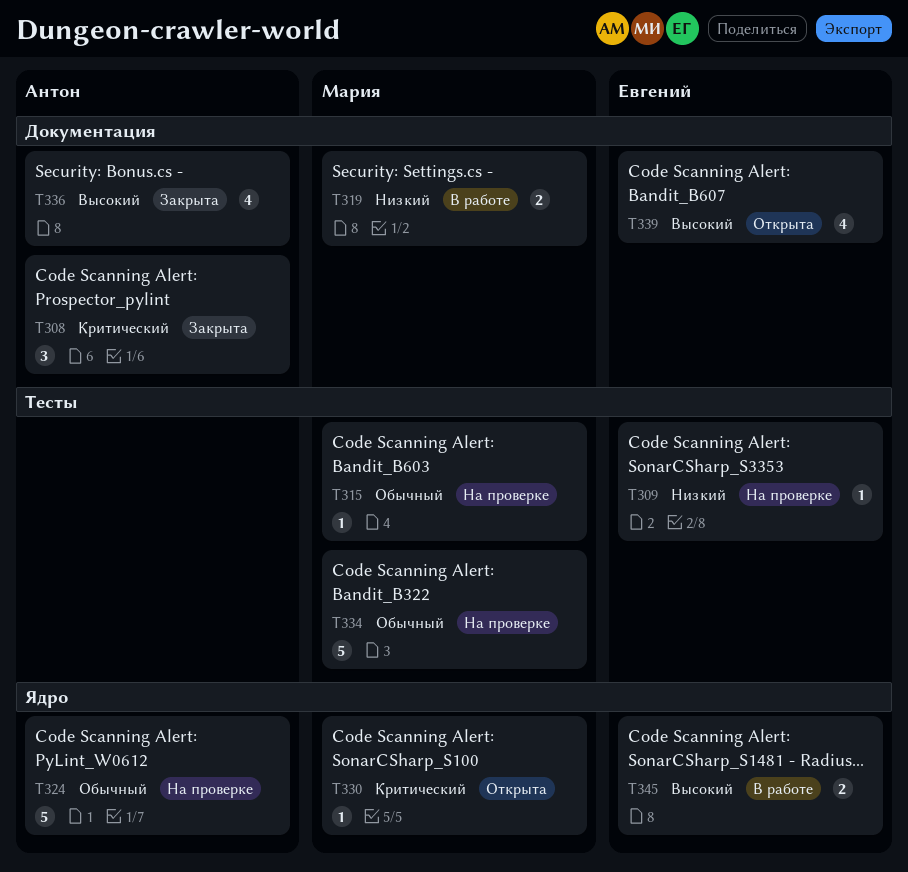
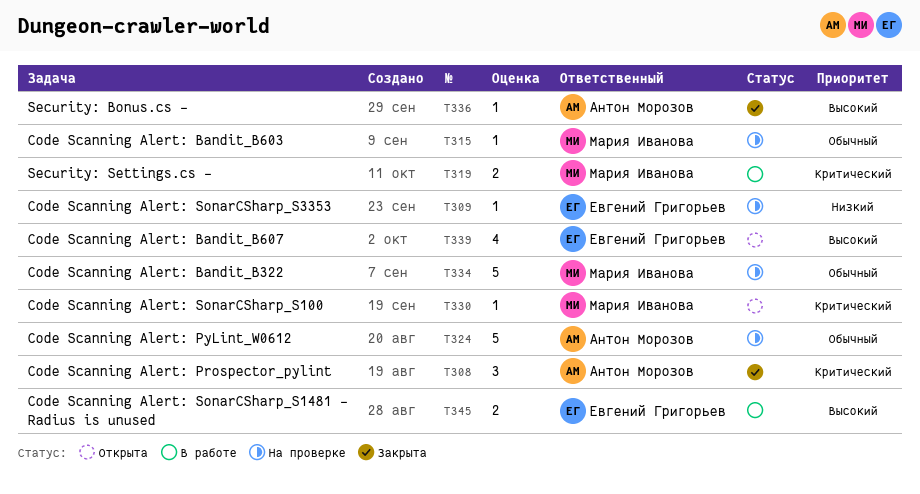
T319, priority: Низкий -> Критический
T336, estimate: 4 -> 1

